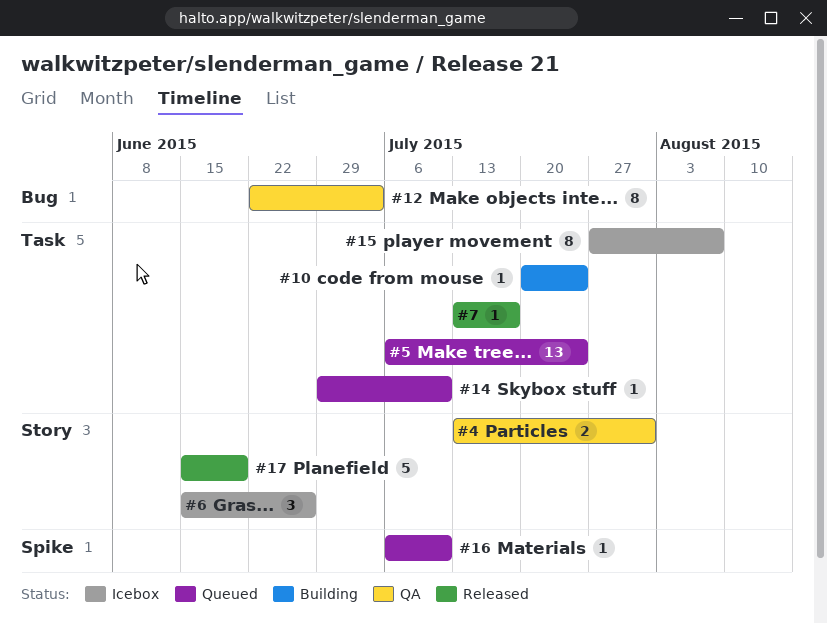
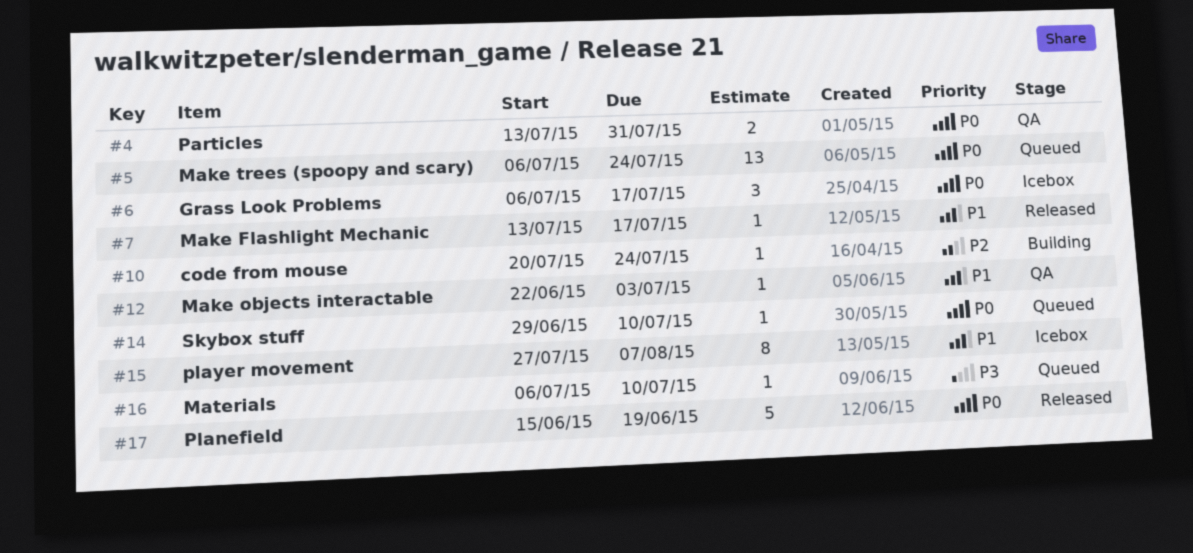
#6, start: Jun 15 -> Jul 6
#6, due: Jun 26 -> Jul 17
#12, estimate: 8 -> 1

